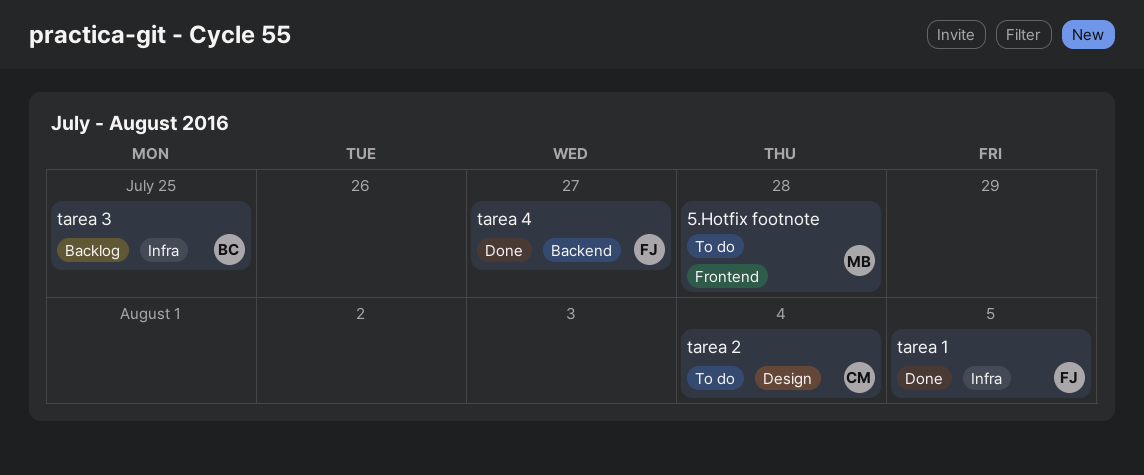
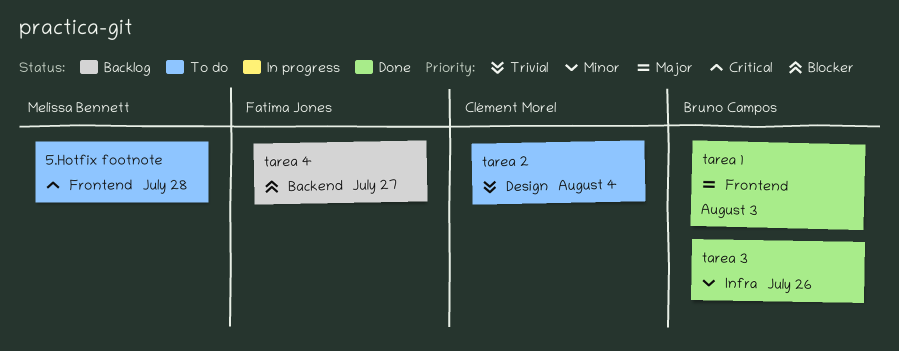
tarea 1, owner: Fatima Jones -> Bruno Campos
tarea 1, label: Infra -> Frontend
tarea 1, due: Aug 5 -> Aug 3
tarea 3, status: Backlog -> Done
tarea 3, due: Jul 25 -> Jul 26
tarea 4, status: Done -> Backlog

